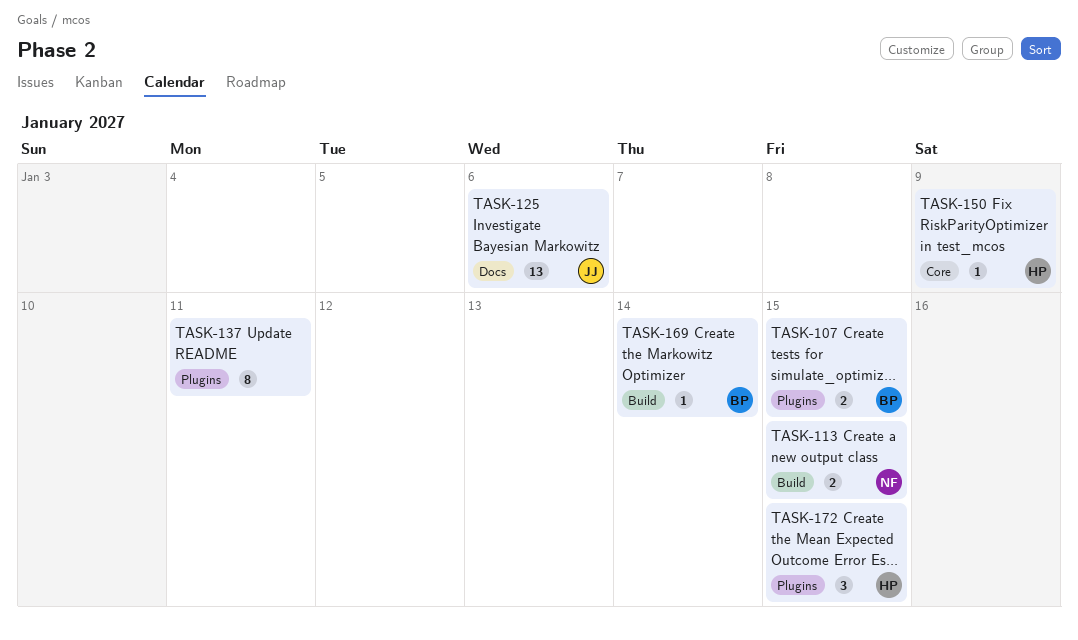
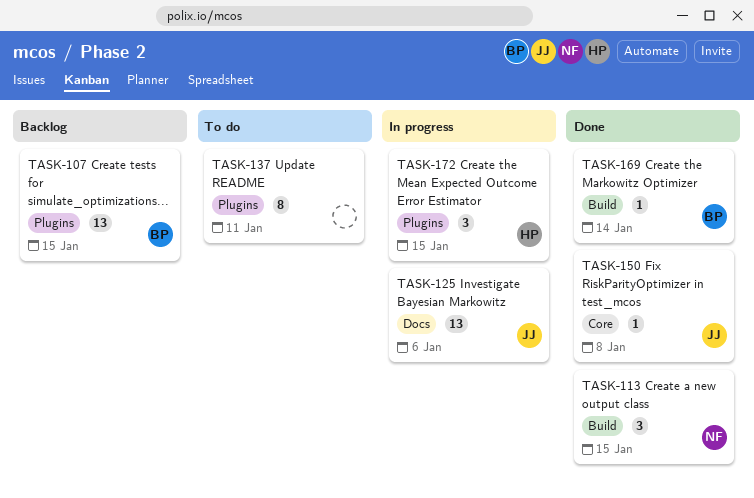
TASK-107, estimate: 2 -> 13
TASK-113, estimate: 2 -> 3
TASK-150, owner: HP -> JJ
TASK-150, due: Jan 9 -> Jan 8

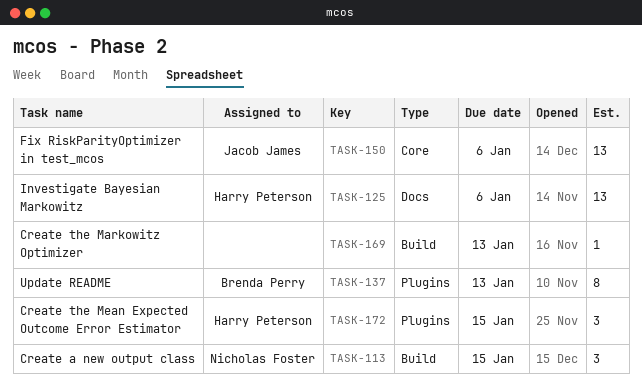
TASK-107: present -> none
TASK-125, owner: Jacob James -> Harry Peterson
TASK-137, owner: none -> Brenda Perry
TASK-137, due: Jan 11 -> Jan 13
TASK-150, estimate: 1 -> 13
TASK-150, due: Jan 8 -> Jan 6
TASK-169, owner: Brenda Perry -> none
TASK-169, due: Jan 14 -> Jan 13

